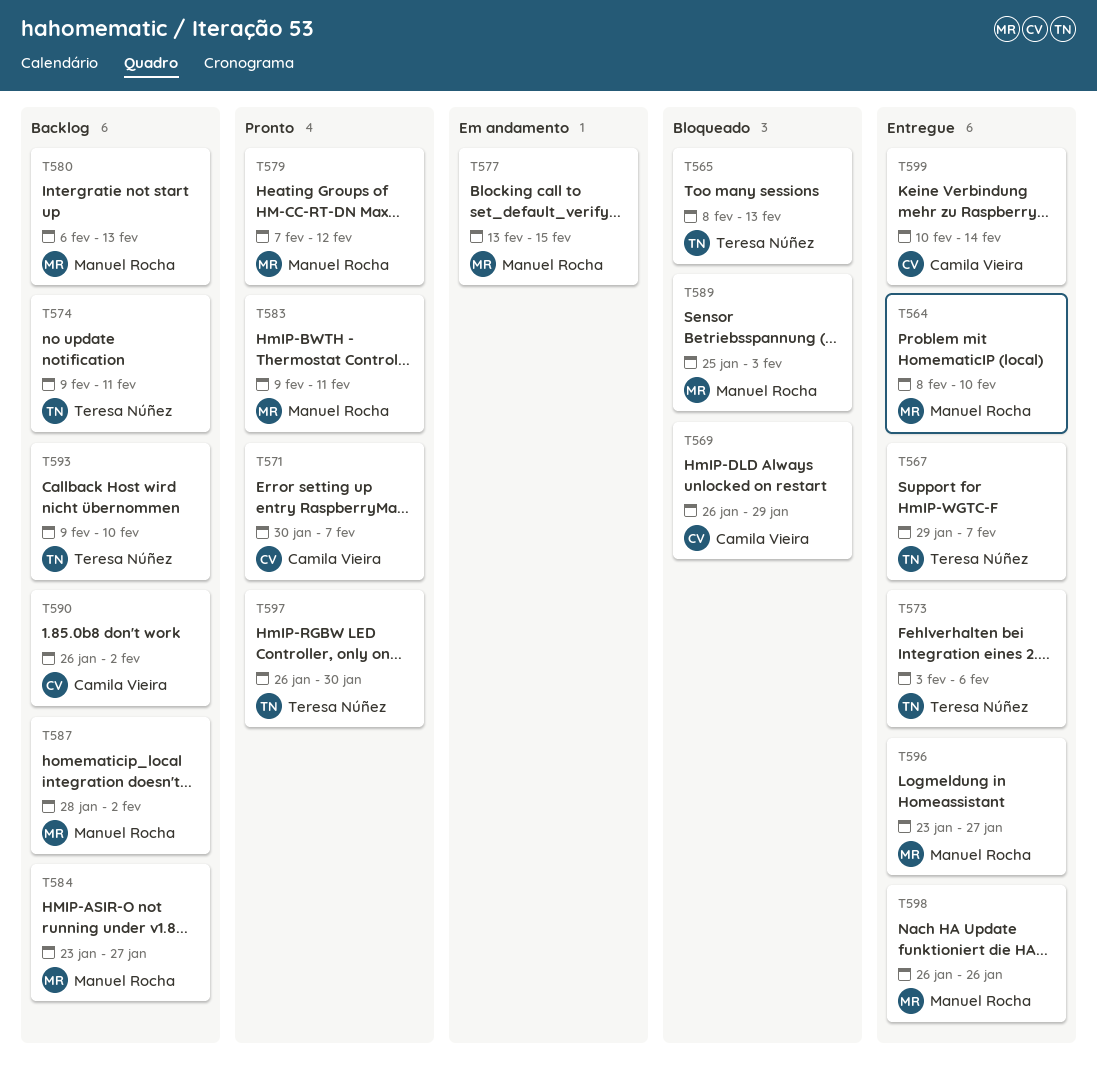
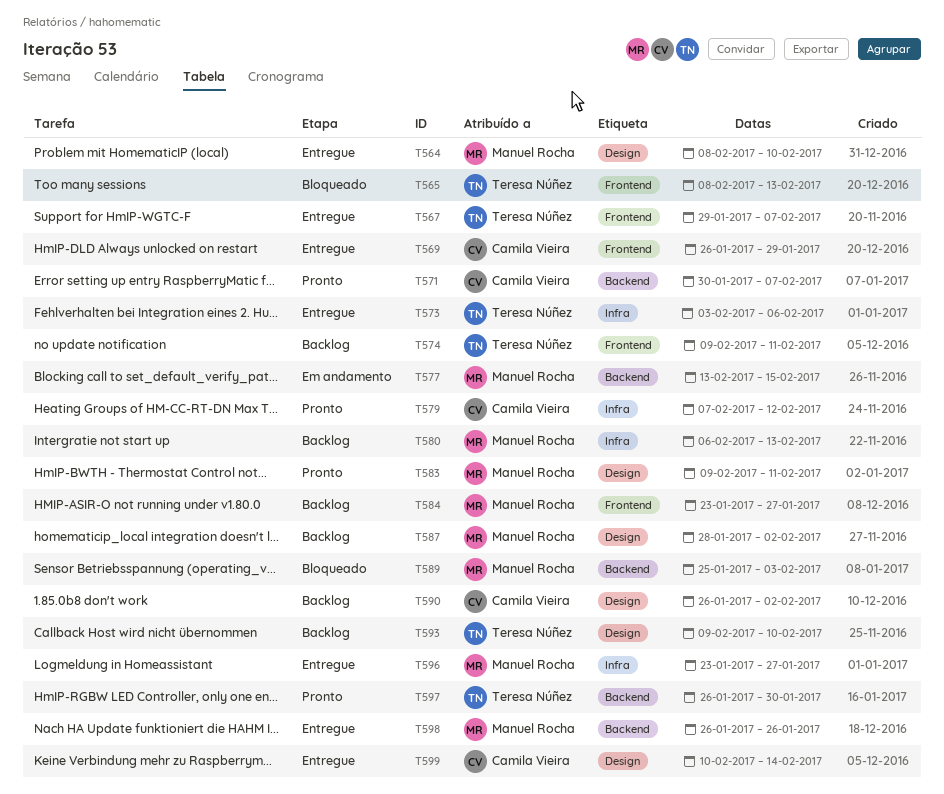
T569, status: Bloqueado -> Entregue
T579, owner: Manuel Rocha -> Camila Vieira

